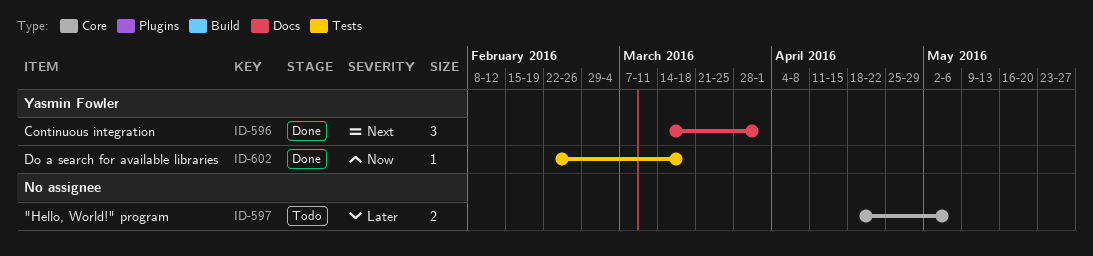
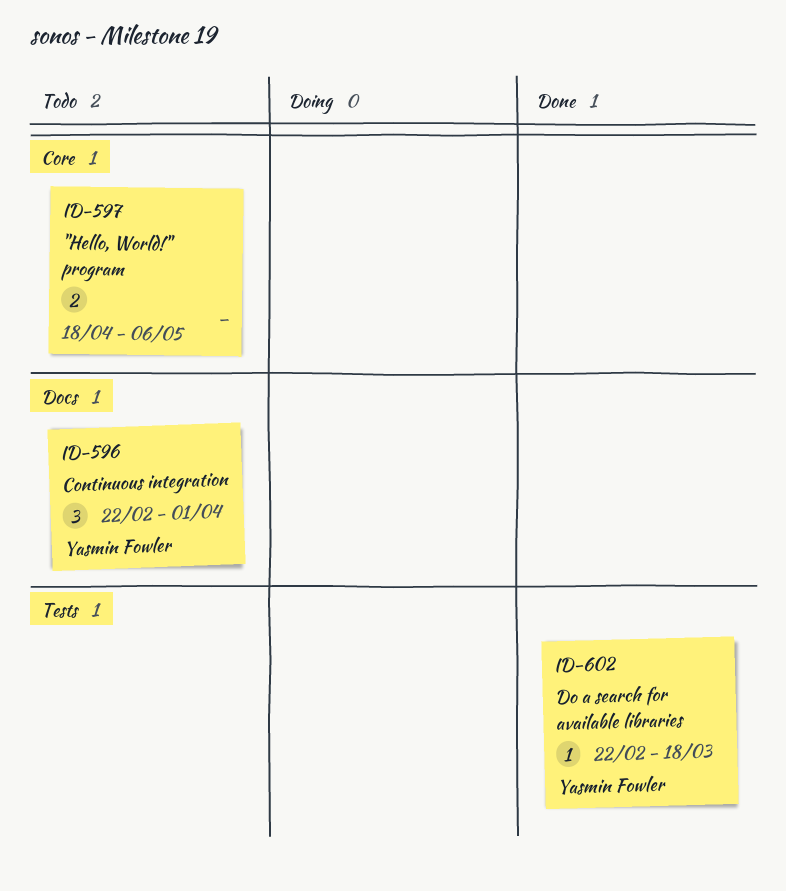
ID-596, status: Done -> Todo
ID-596, start: Mar 14 -> Feb 22

